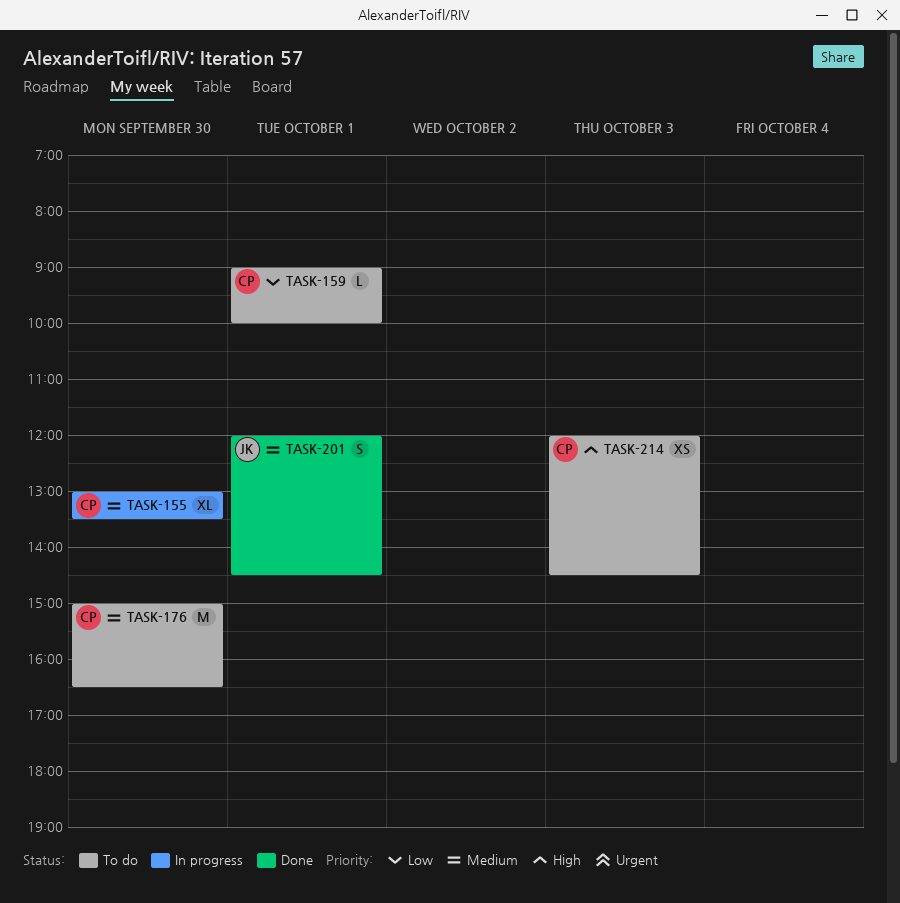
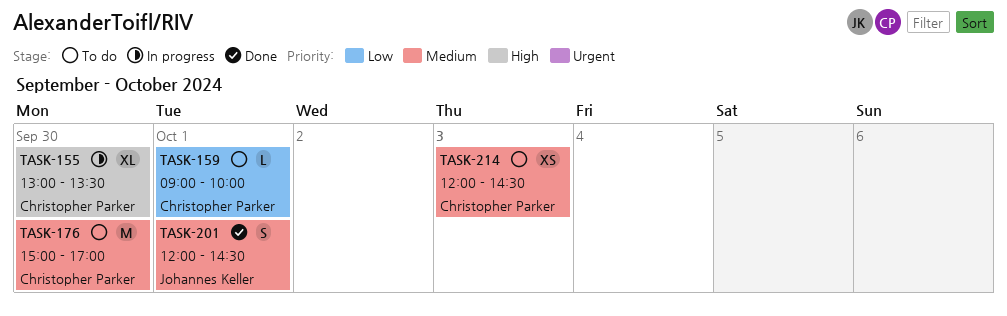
TASK-155, priority: Medium -> High
TASK-176, ends: 16:30 -> 17:00
TASK-214, priority: High -> Medium

